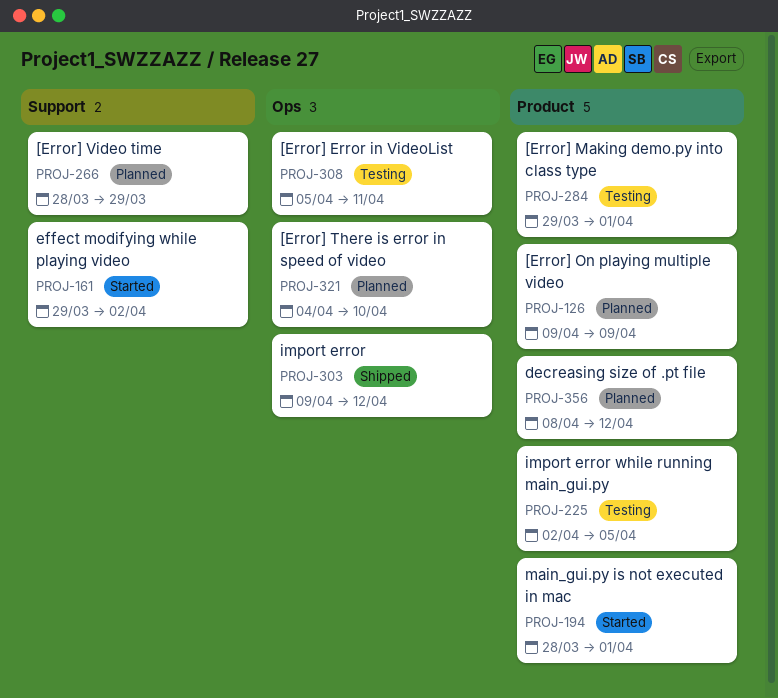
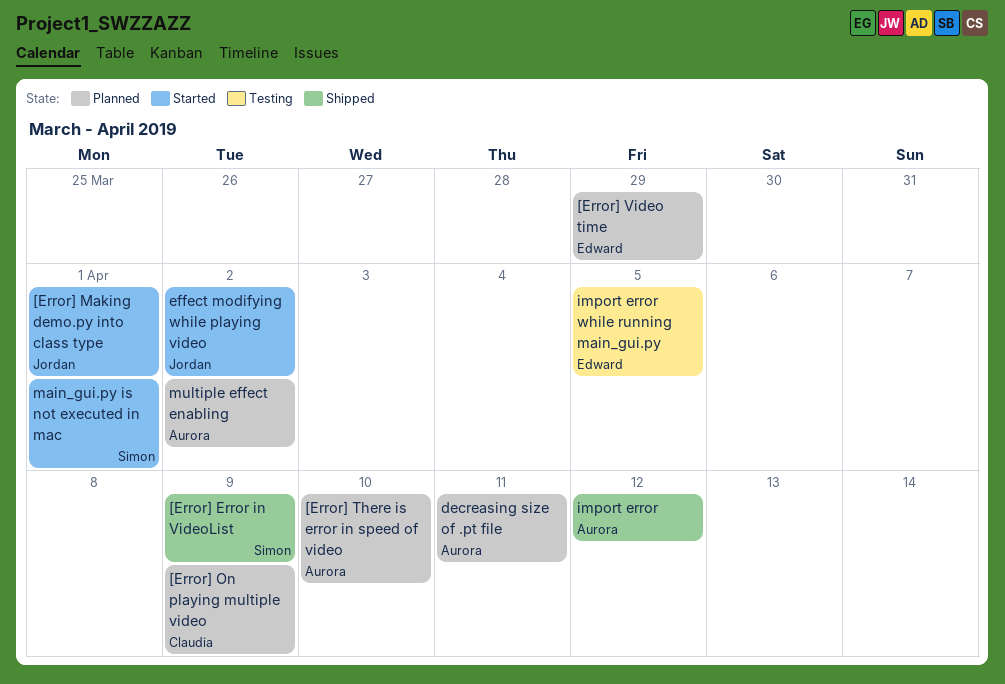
[Error] Error in VideoList, status: Testing -> Shipped
[Error] Error in VideoList, due: Apr 11 -> Apr 9
[Error] Making demo.py into class type, status: Testing -> Started
decreasing size of .pt file, due: Apr 12 -> Apr 11
multiple effect enabling: none -> present

